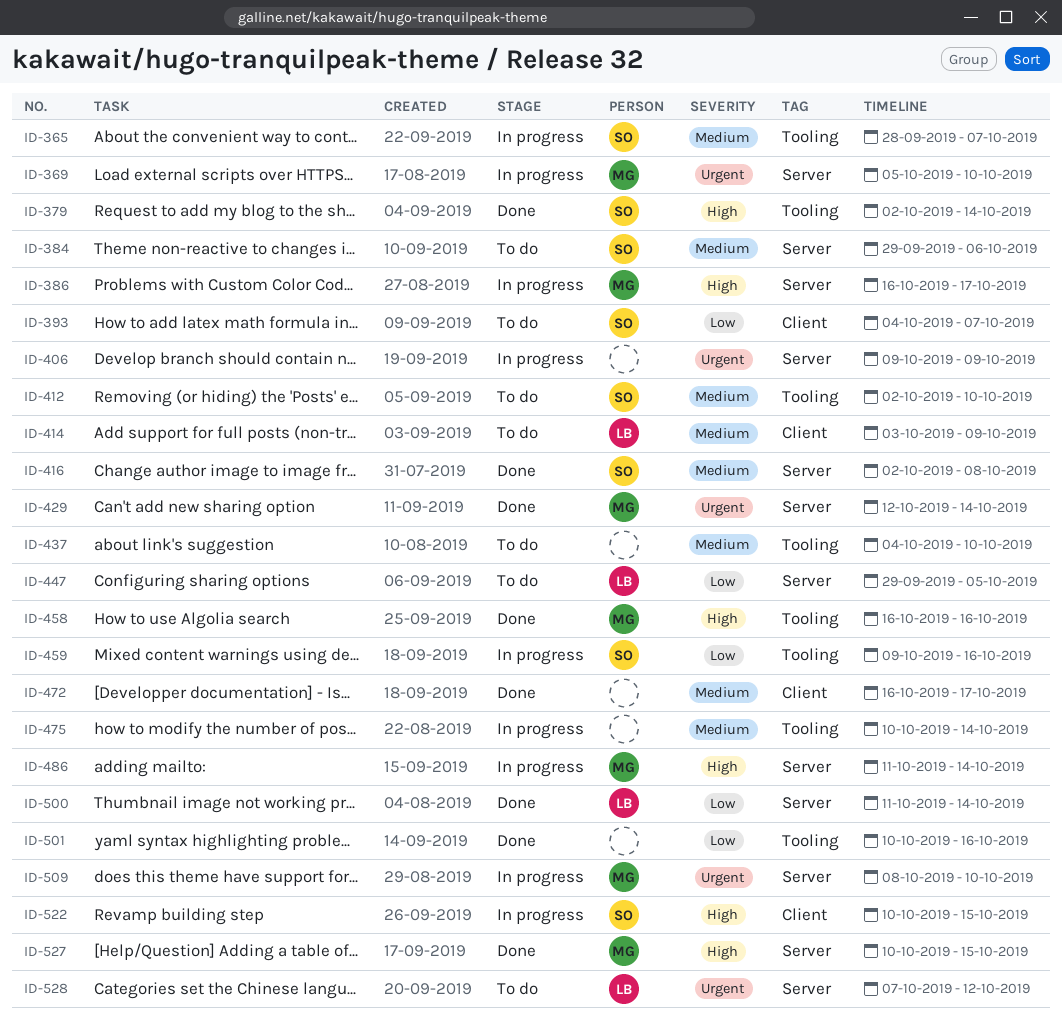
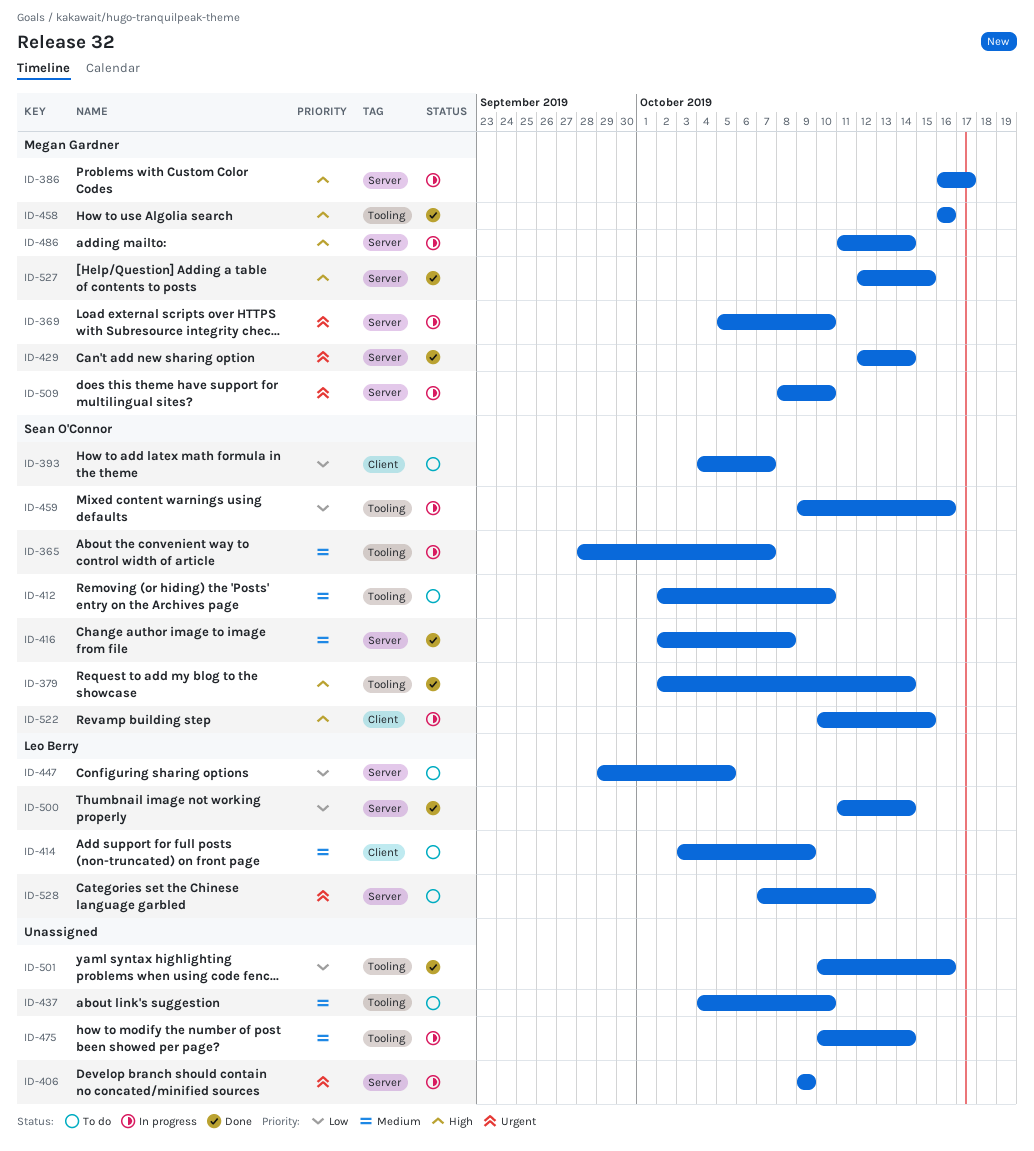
ID-384: present -> none
ID-472: present -> none
ID-527, start: Oct 10 -> Oct 12

